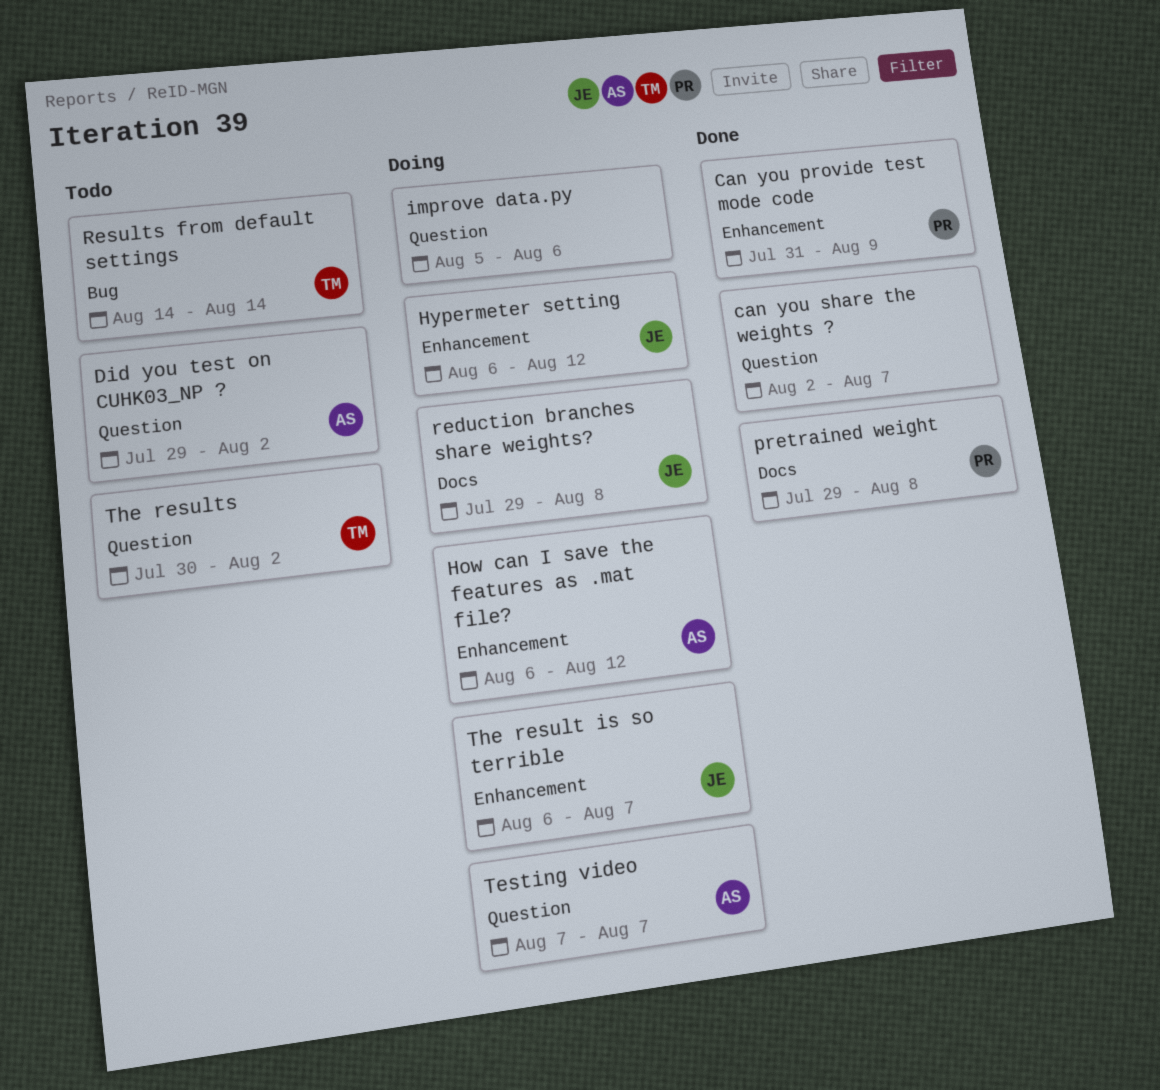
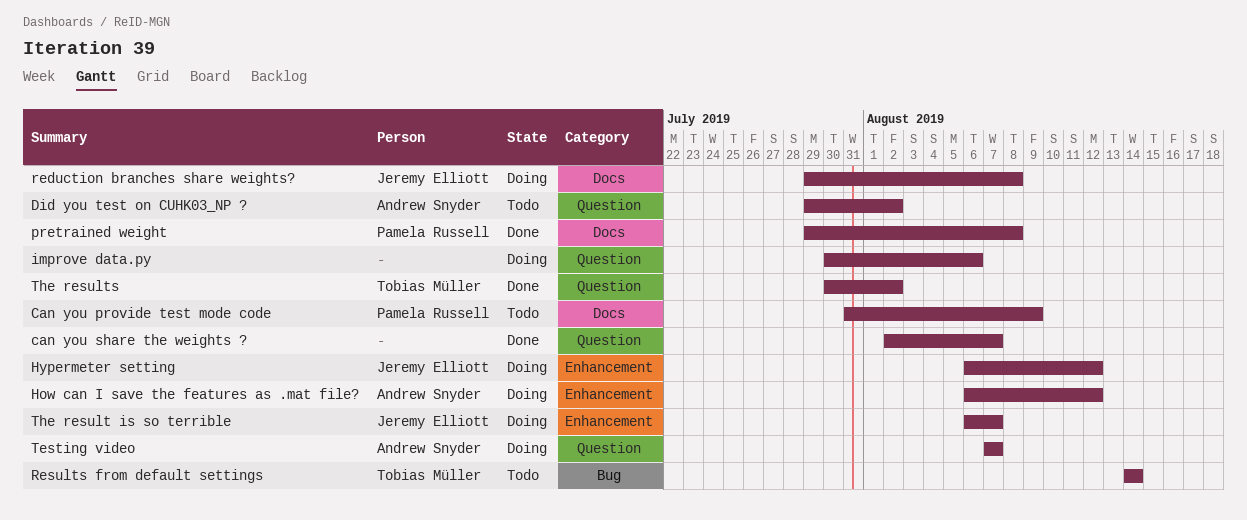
Can you provide test mode code, status: Done -> Todo
Can you provide test mode code, label: Enhancement -> Docs
improve data.py, start: Aug 5 -> Jul 30
The results, status: Todo -> Done

